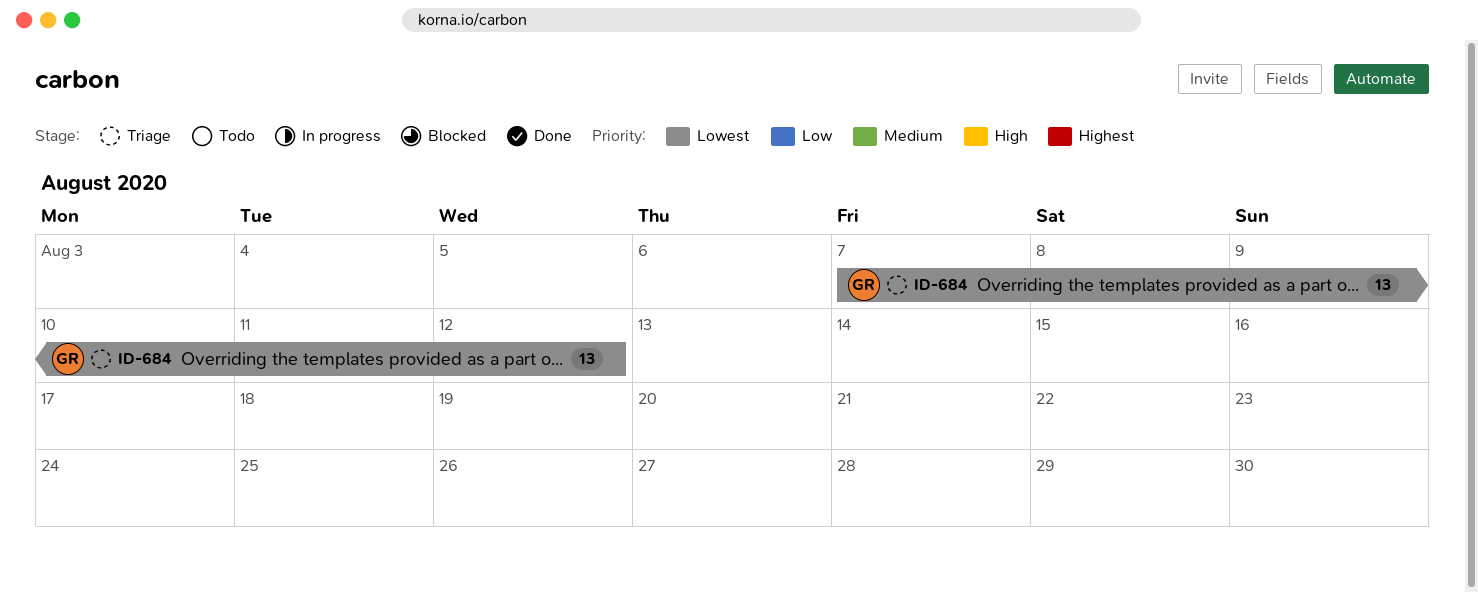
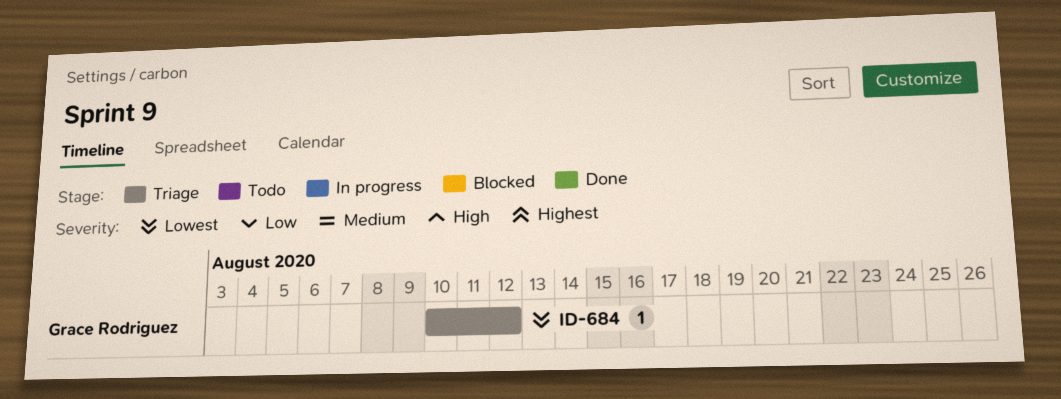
ID-684, estimate: 13 -> 1
ID-684, start: Aug 7 -> Aug 10

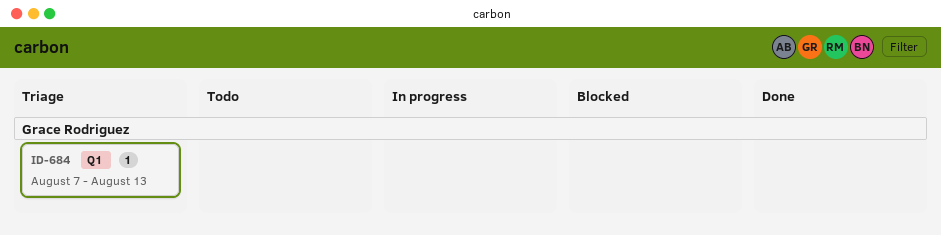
ID-684, start: Aug 10 -> Aug 7
ID-684, due: Aug 12 -> Aug 13

